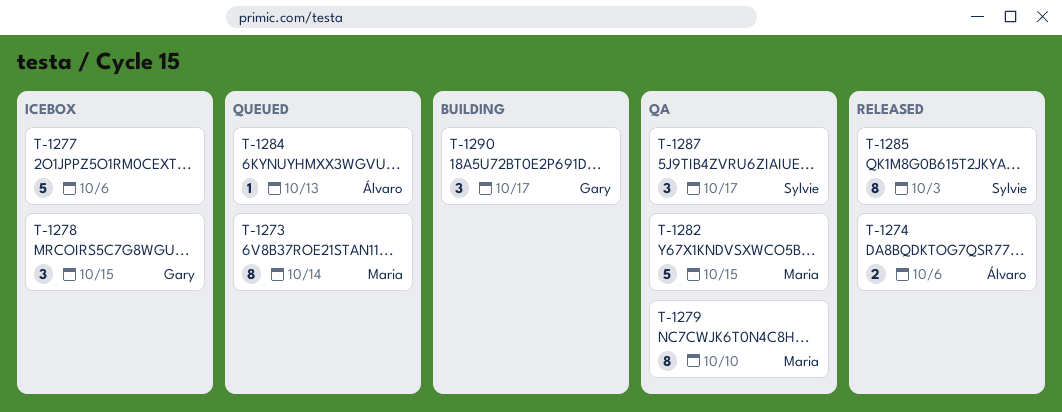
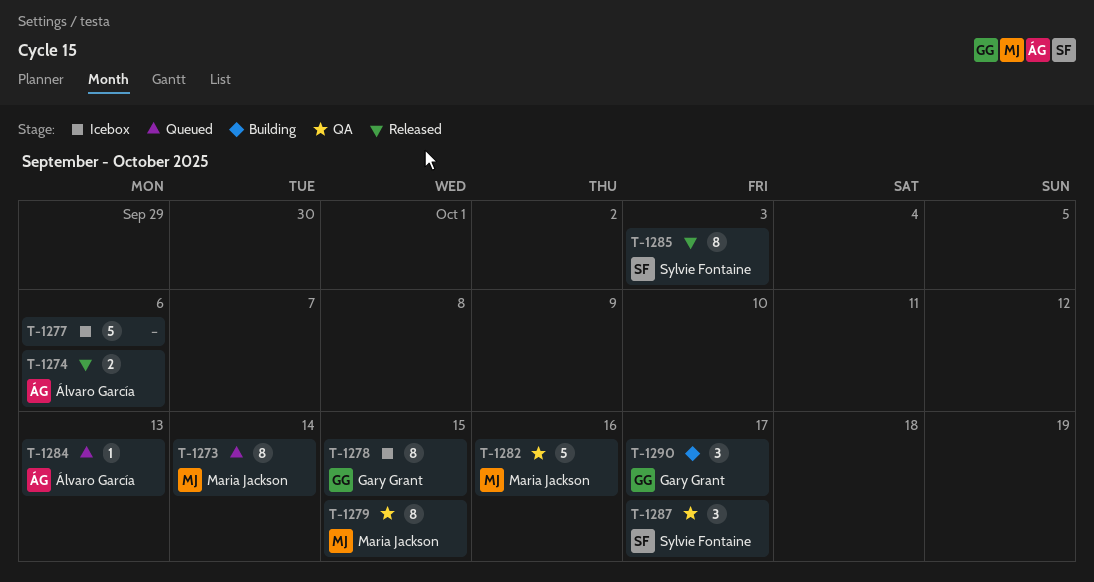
T-1278, estimate: 3 -> 8
T-1279, due: Oct 10 -> Oct 15
T-1282, due: Oct 15 -> Oct 16

